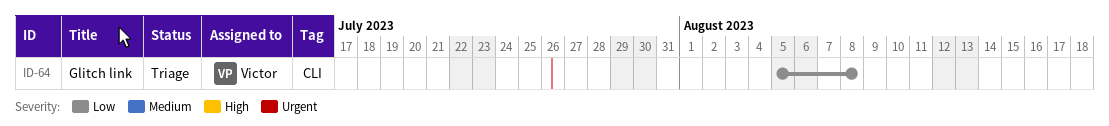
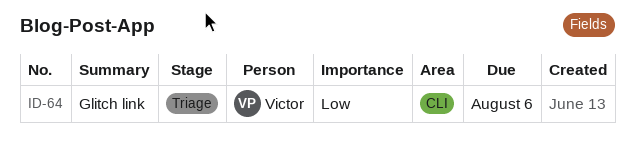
ID-64, due: Aug 8 -> Aug 6

